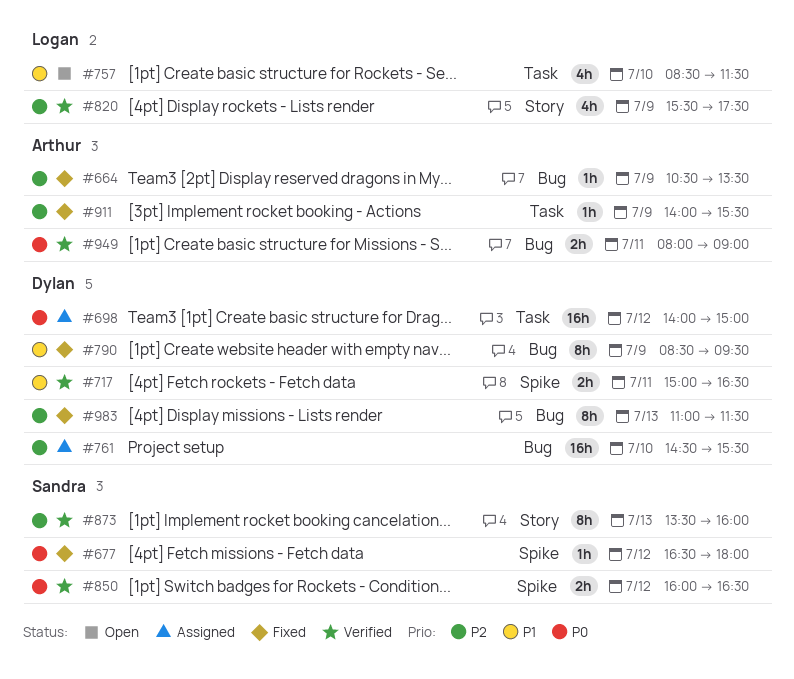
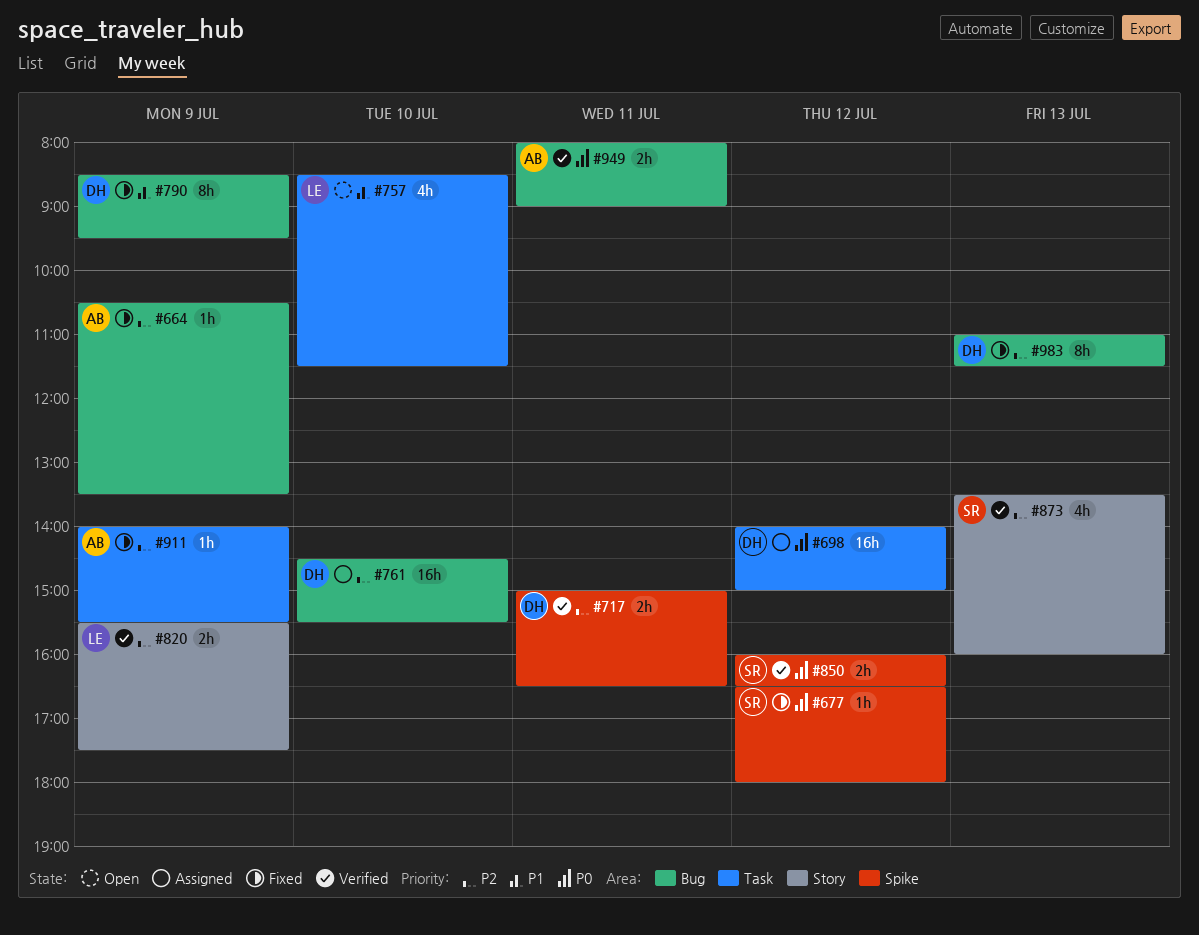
#717, priority: P1 -> P2
#820, estimate: 4h -> 2h
#873, estimate: 8h -> 4h

